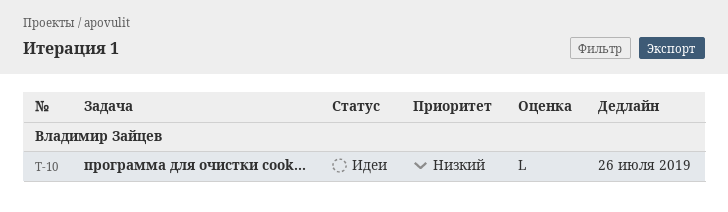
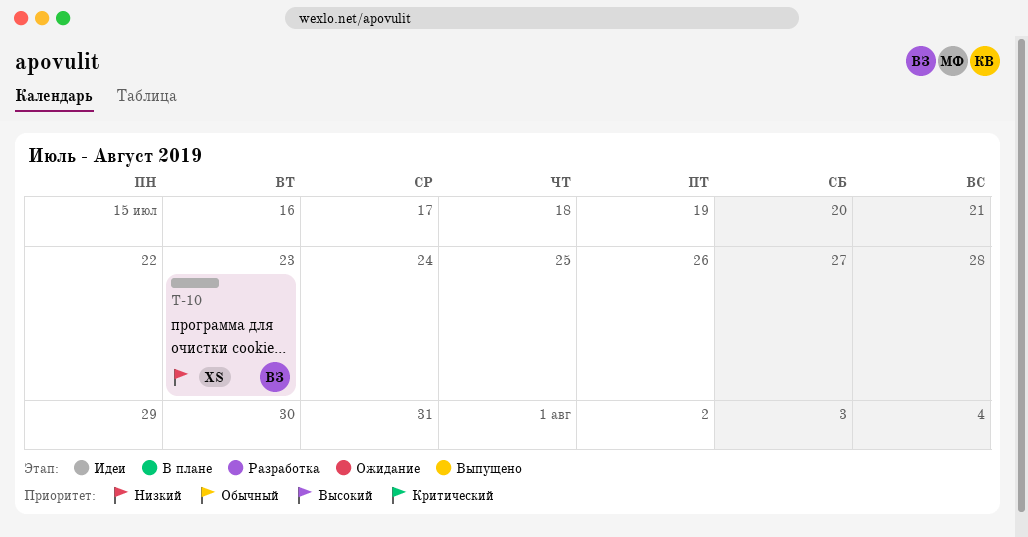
T-10, estimate: L -> XS
T-10, due: Jul 26 -> Jul 23

